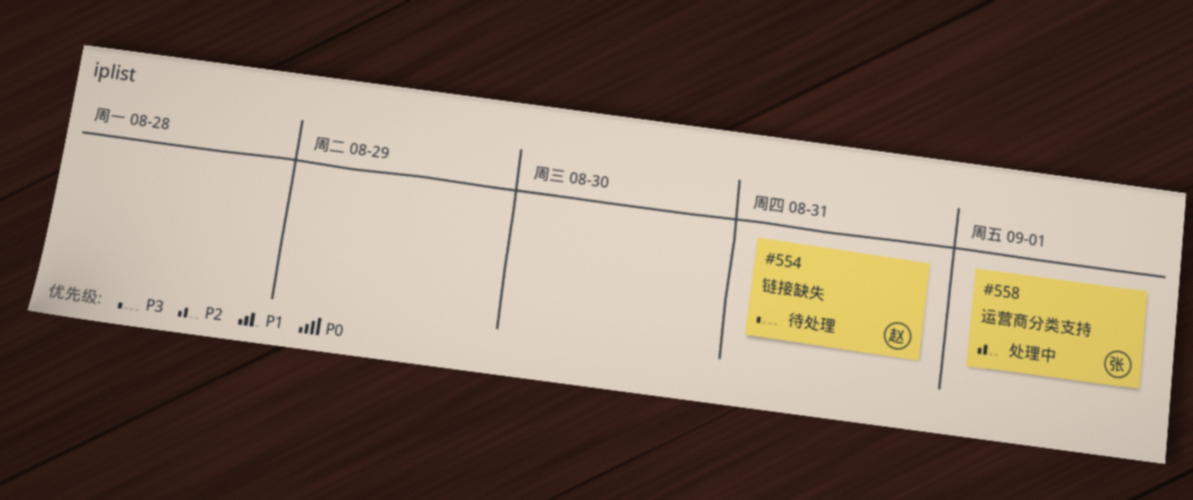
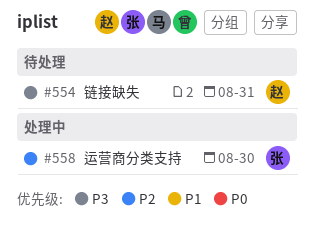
#558, due: Sep 1 -> Aug 30

